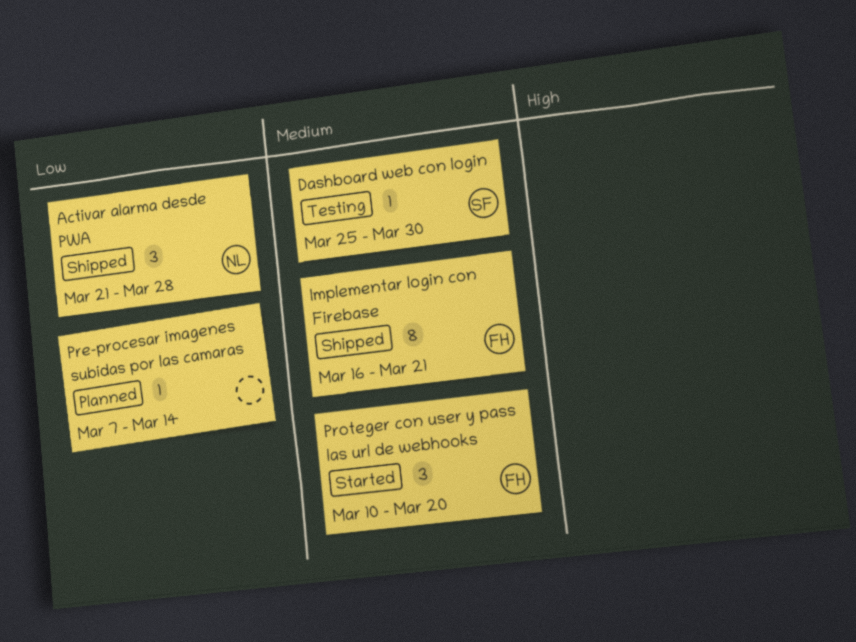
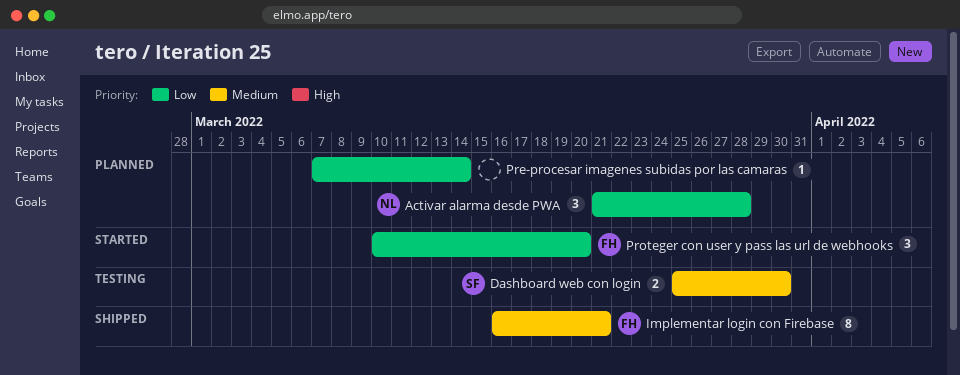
Activar alarma desde PWA, status: Shipped -> Planned
Dashboard web con login, estimate: 1 -> 2
Proteger con user y pass las url de webhooks, priority: Medium -> Low

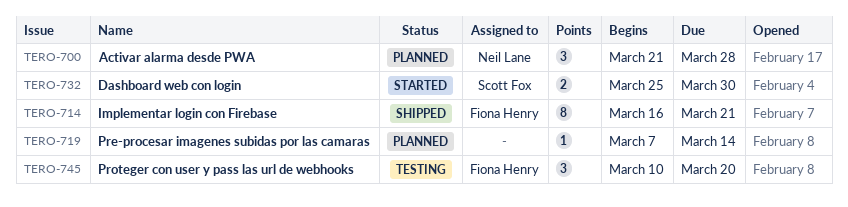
Dashboard web con login, status: Testing -> Started
Proteger con user y pass las url de webhooks, status: Started -> Testing

